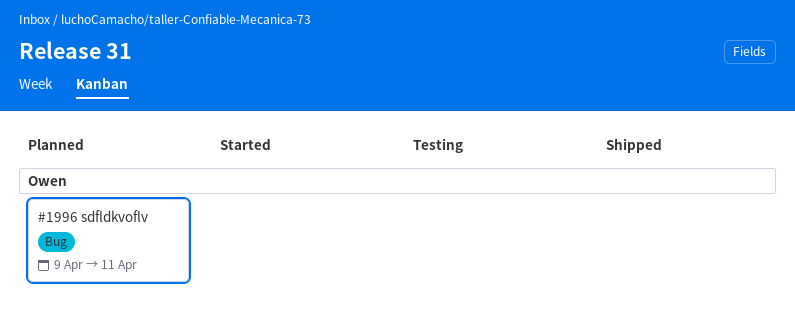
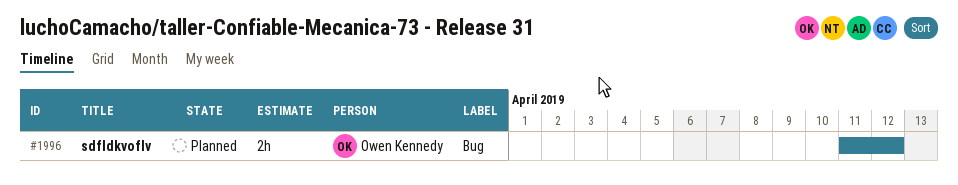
#1996, start: Apr 9 -> Apr 11
#1996, due: Apr 11 -> Apr 12

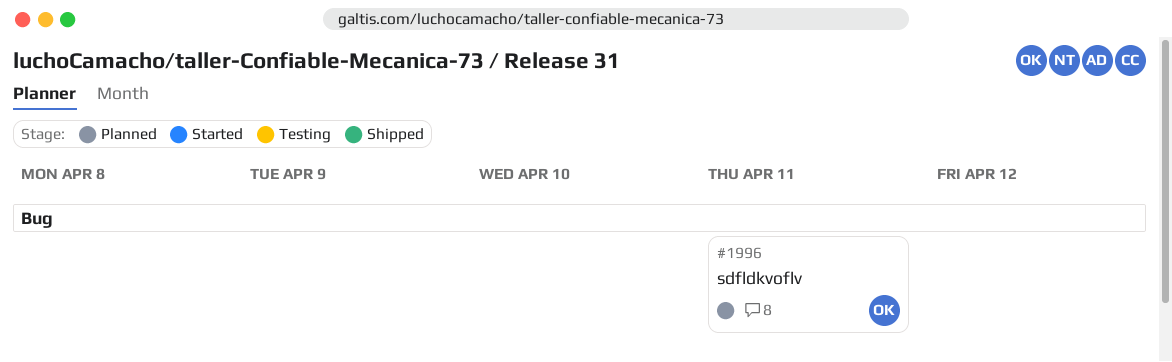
#1996, due: Apr 12 -> Apr 11

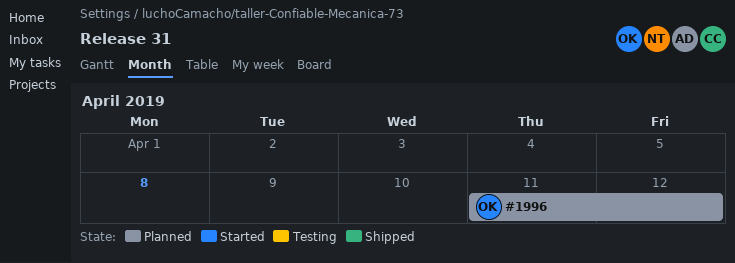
#1996, due: Apr 11 -> Apr 12

